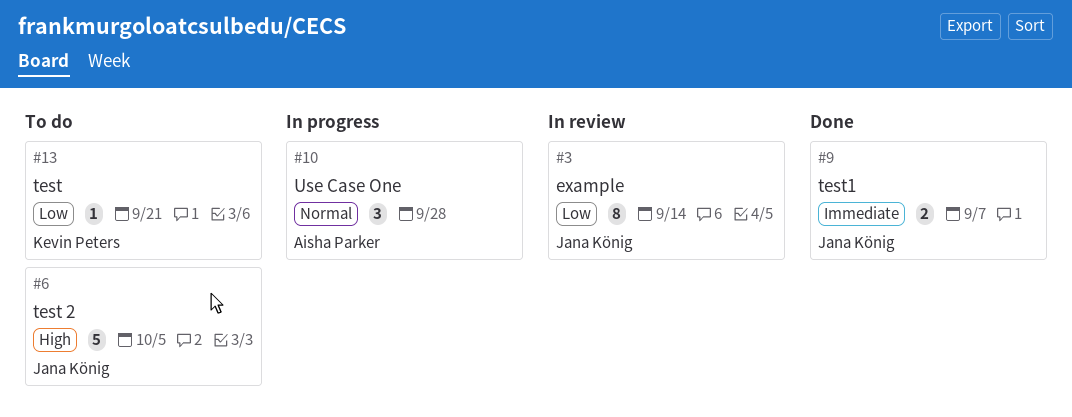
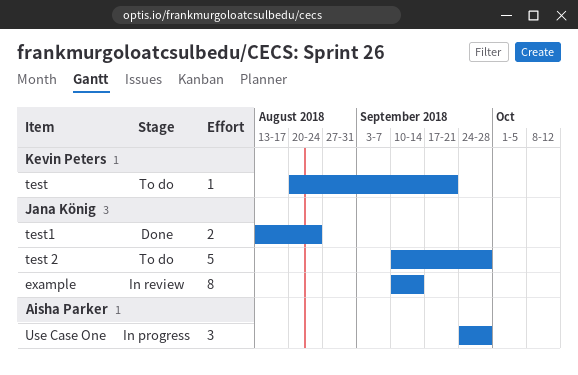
test 2, due: Oct 5 -> Sep 28
test1, due: Sep 7 -> Aug 24

